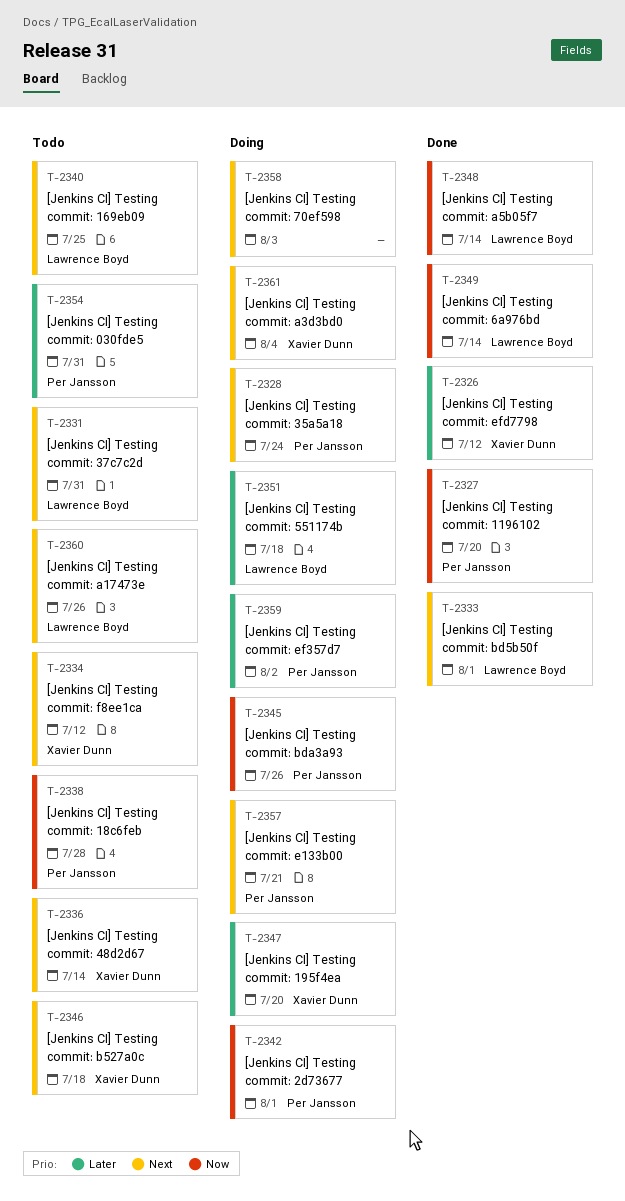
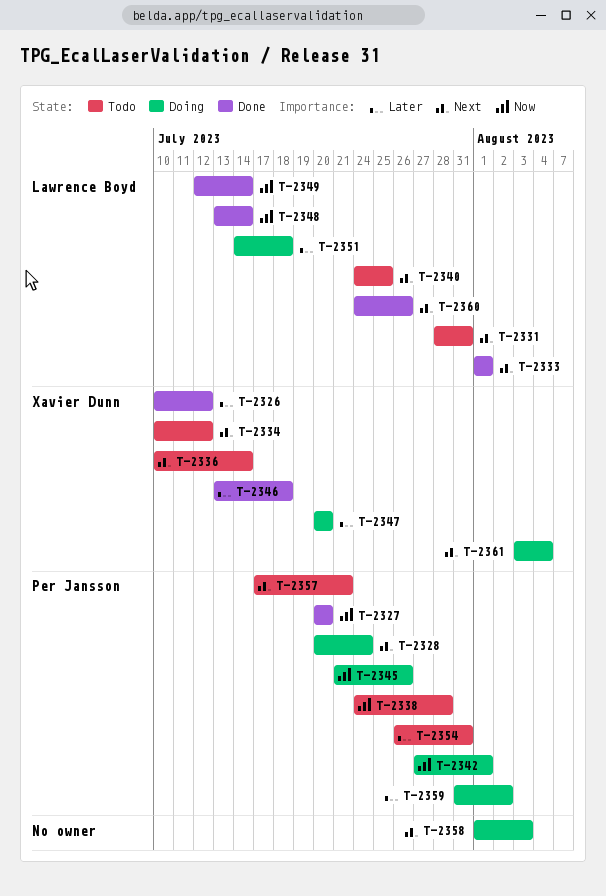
T-2346, status: Todo -> Done
T-2346, priority: Next -> Later
T-2357, status: Doing -> Todo
T-2360, status: Todo -> Done

